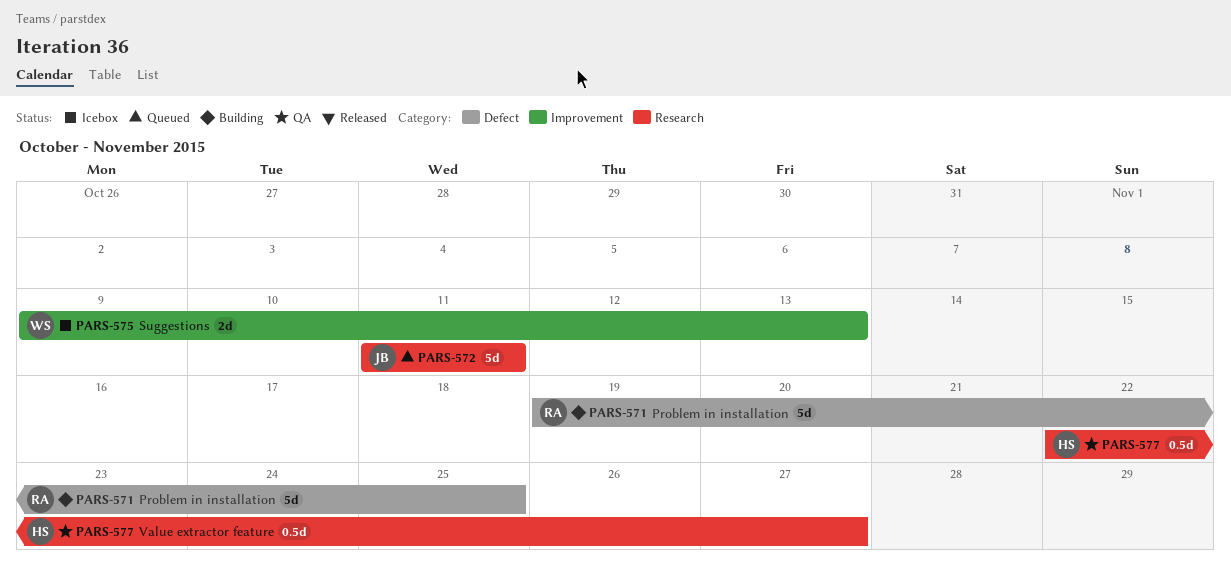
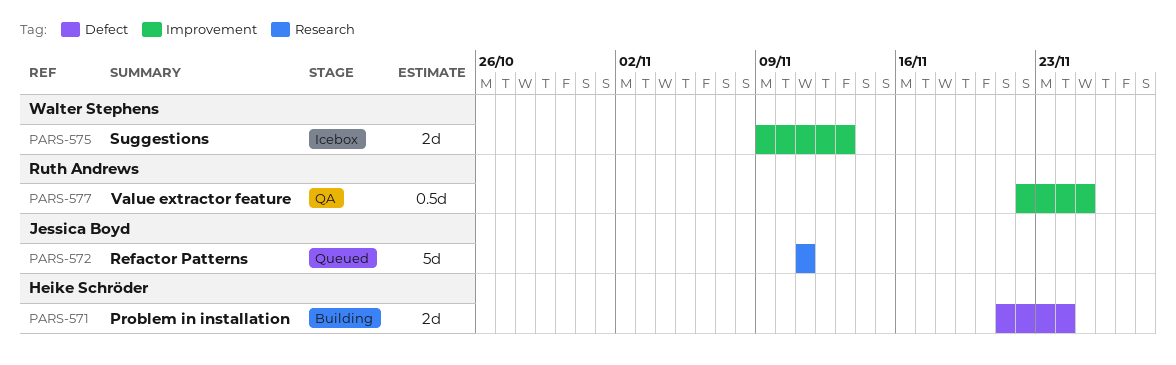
PARS-571, owner: Ruth Andrews -> Heike Schröder
PARS-571, estimate: 5d -> 2d
PARS-571, start: Nov 19 -> Nov 21
PARS-571, due: Nov 25 -> Nov 24
PARS-577, owner: Heike Schröder -> Ruth Andrews
PARS-577, label: Research -> Improvement
PARS-577, due: Nov 27 -> Nov 25

